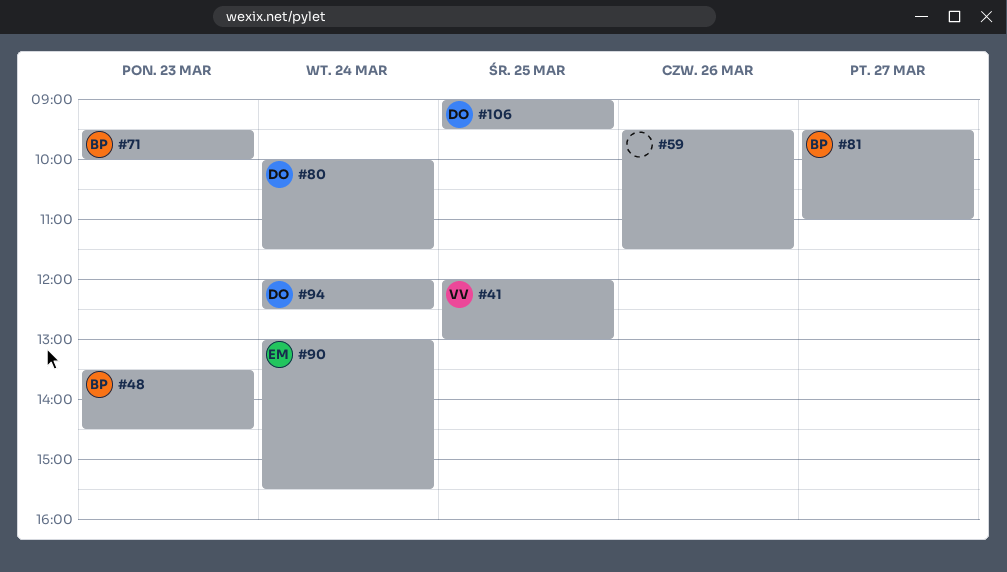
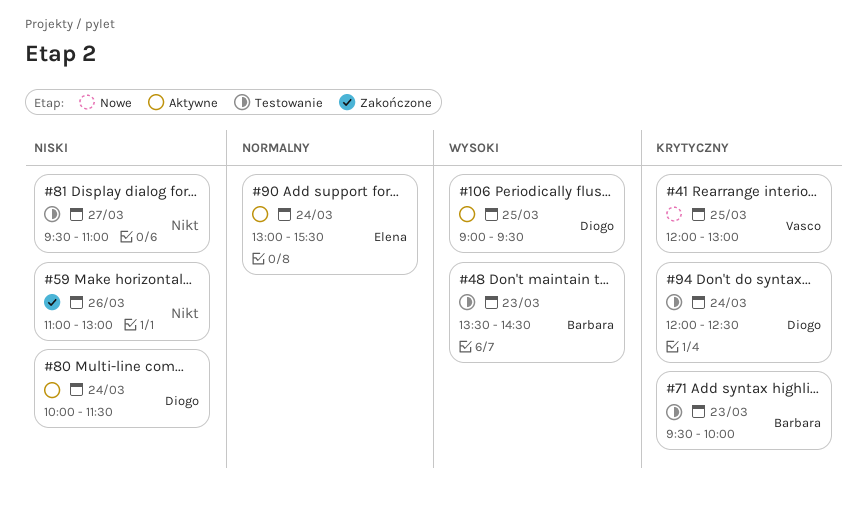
#59, begins: 09:30 -> 11:00
#59, ends: 11:30 -> 13:00
#81, owner: Barbara -> none

